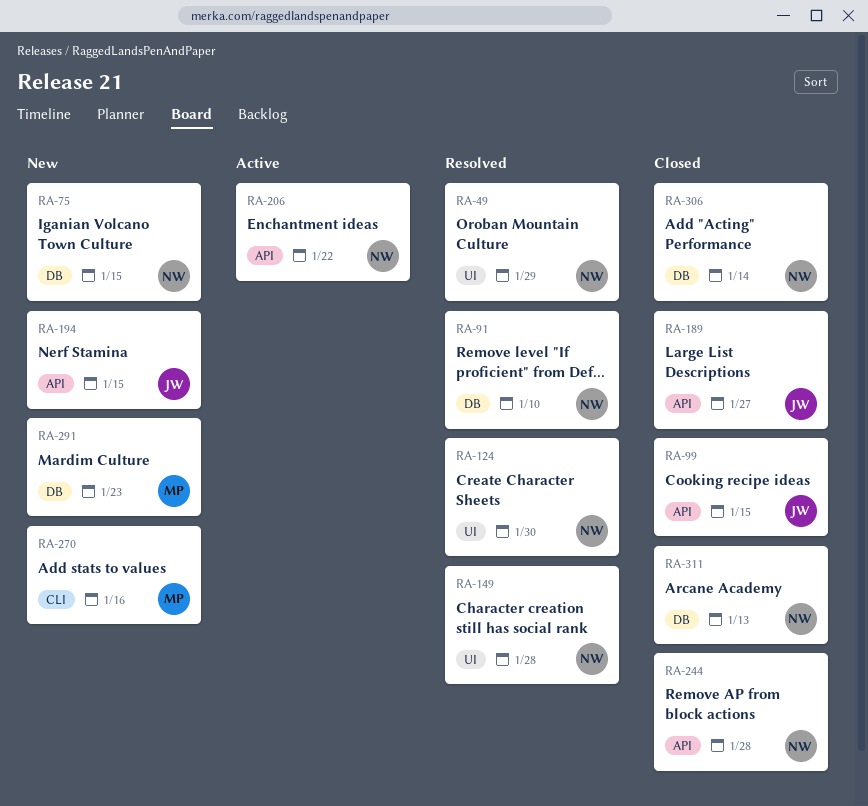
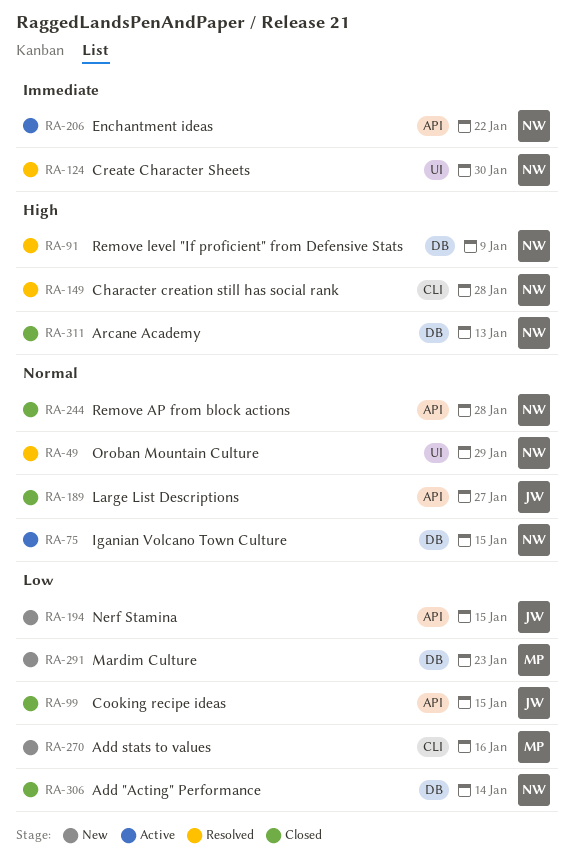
RA-75, status: New -> Active
RA-91, due: Jan 10 -> Jan 9
RA-149, label: UI -> CLI

